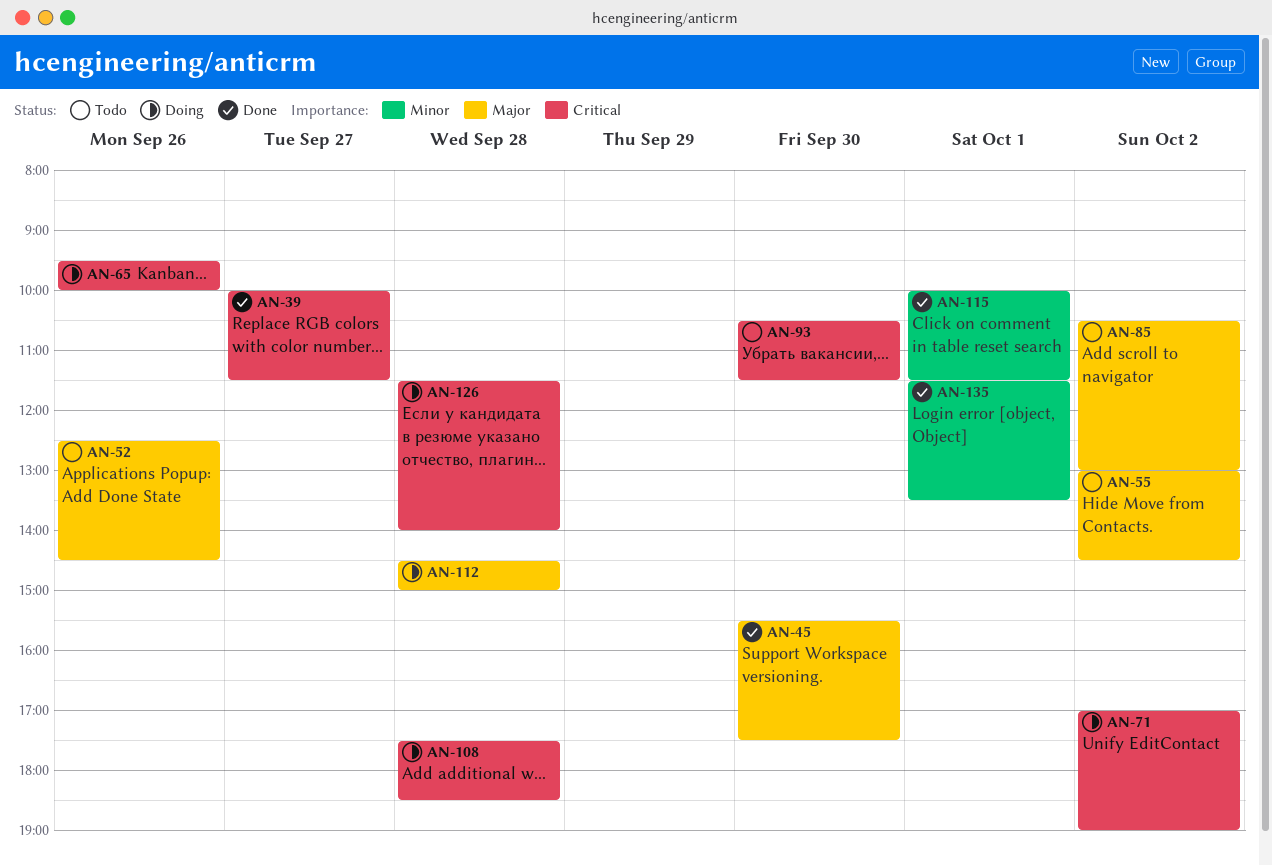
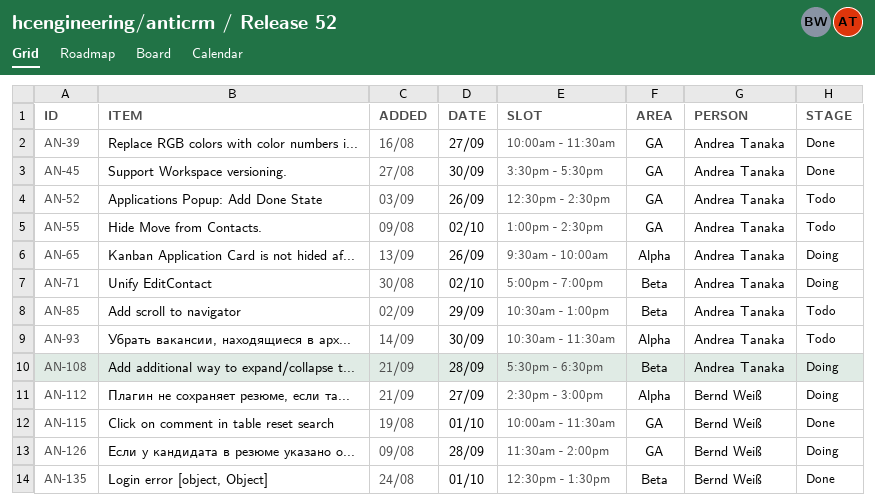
AN-85, day: Oct 2 -> Sep 29
AN-112, day: Sep 28 -> Sep 27
AN-135, begins: 11:30 -> 12:30

